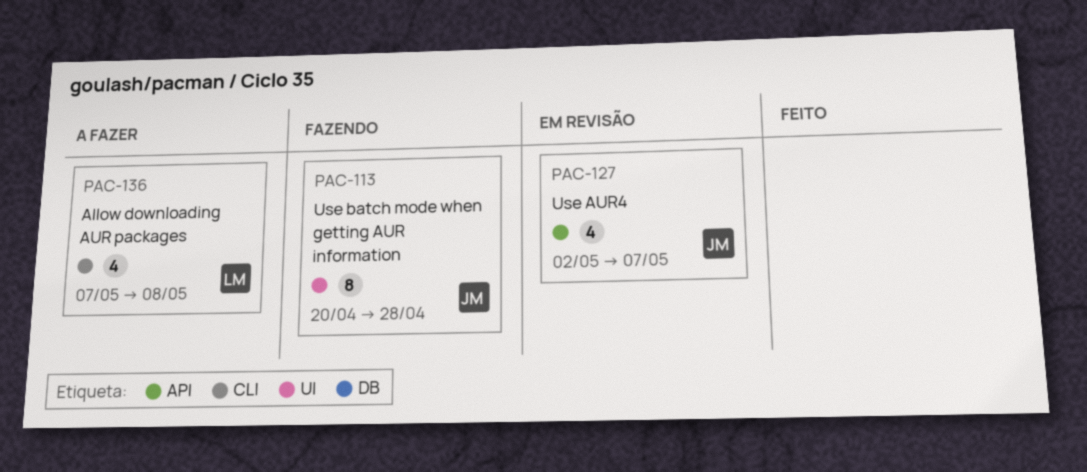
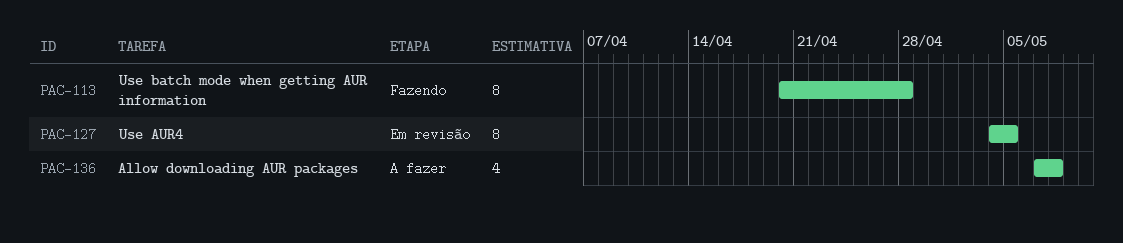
PAC-127, estimate: 4 -> 8
PAC-127, start: May 2 -> May 4
PAC-127, due: May 7 -> May 5

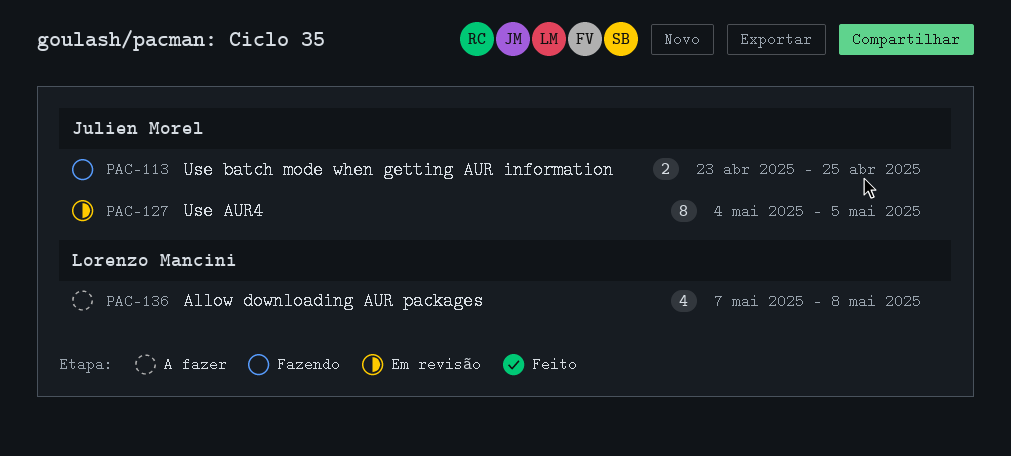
PAC-113, estimate: 8 -> 2
PAC-113, start: Apr 20 -> Apr 23
PAC-113, due: Apr 28 -> Apr 25

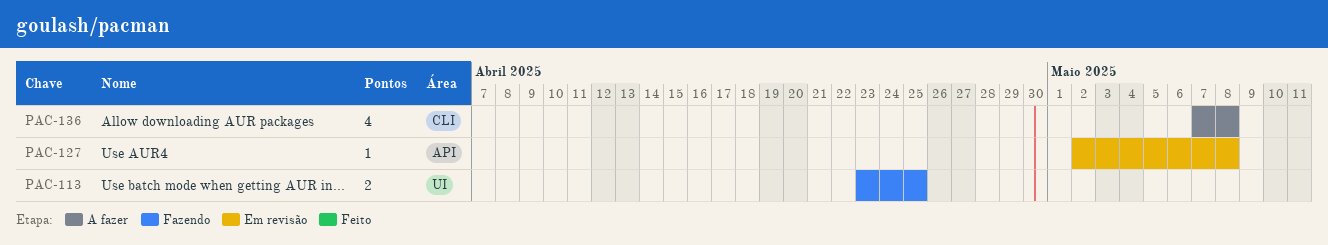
PAC-127, estimate: 8 -> 1
PAC-127, start: May 4 -> May 2
PAC-127, due: May 5 -> May 8

